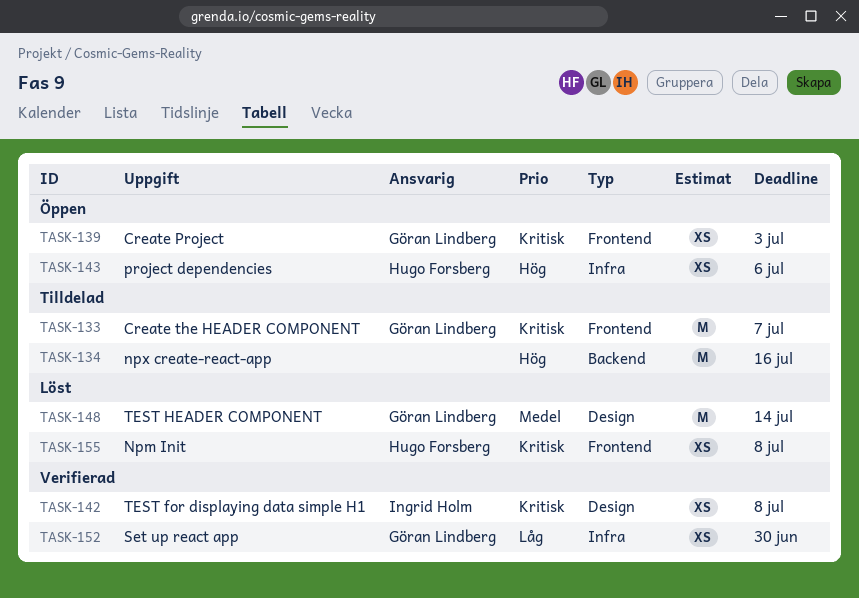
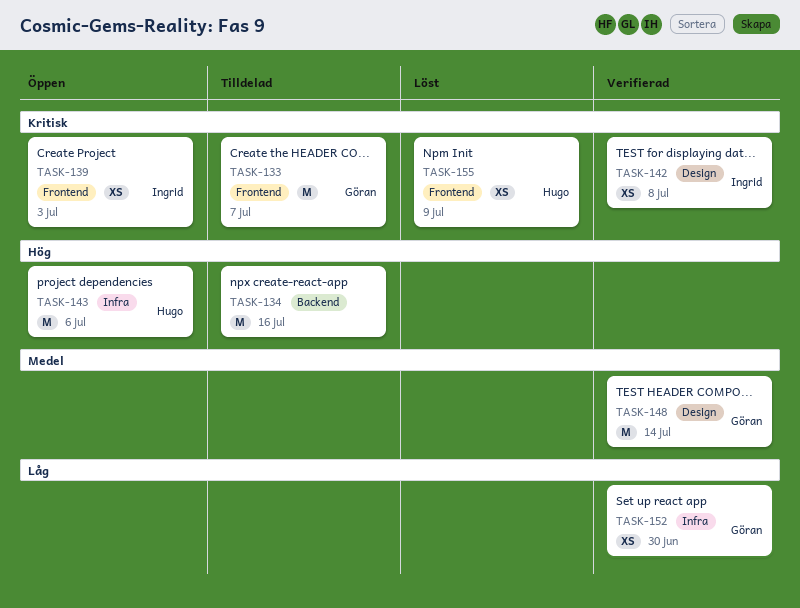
TASK-139, owner: Göran Lindberg -> Ingrid Holm
TASK-143, estimate: XS -> M
TASK-148, status: Löst -> Verifierad
TASK-155, due: Jul 8 -> Jul 9

